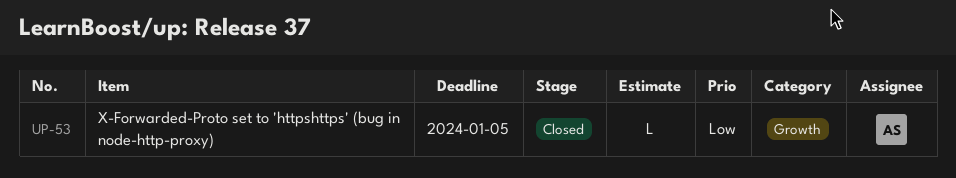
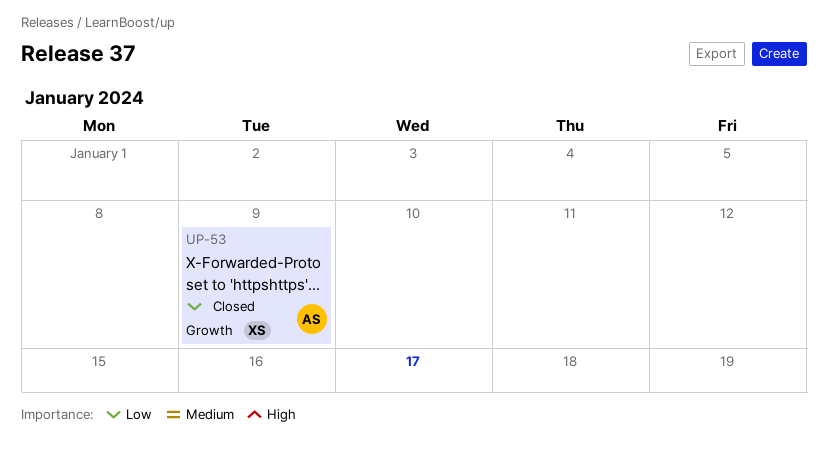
UP-53, estimate: L -> XS
UP-53, due: Jan 5 -> Jan 9

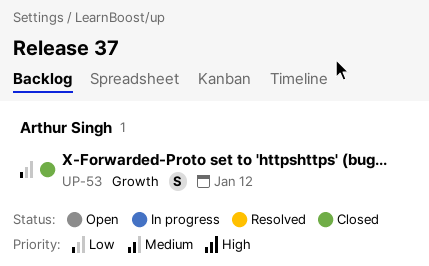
UP-53, estimate: XS -> S
UP-53, due: Jan 9 -> Jan 12

